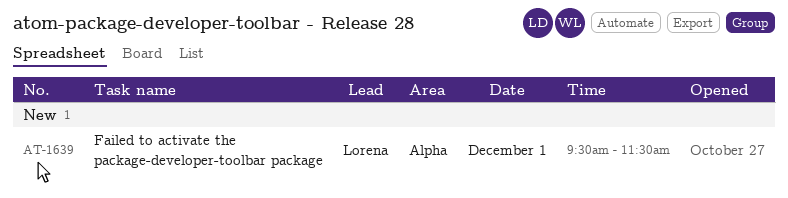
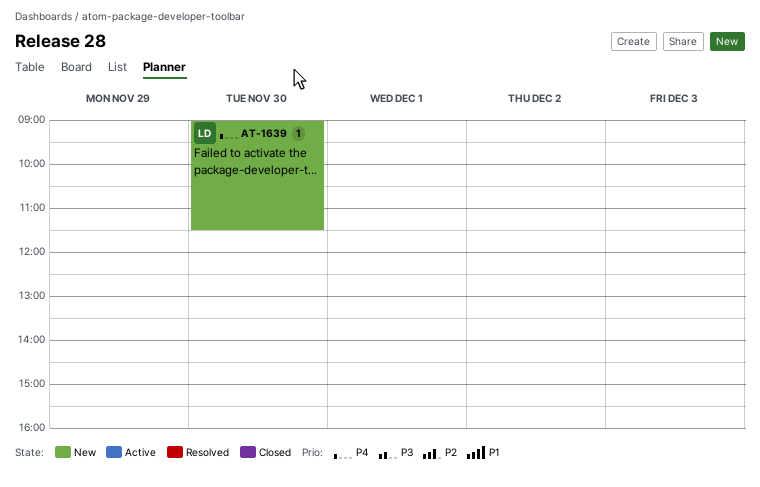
AT-1639, day: Dec 1 -> Nov 30
AT-1639, begins: 09:30 -> 09:00

